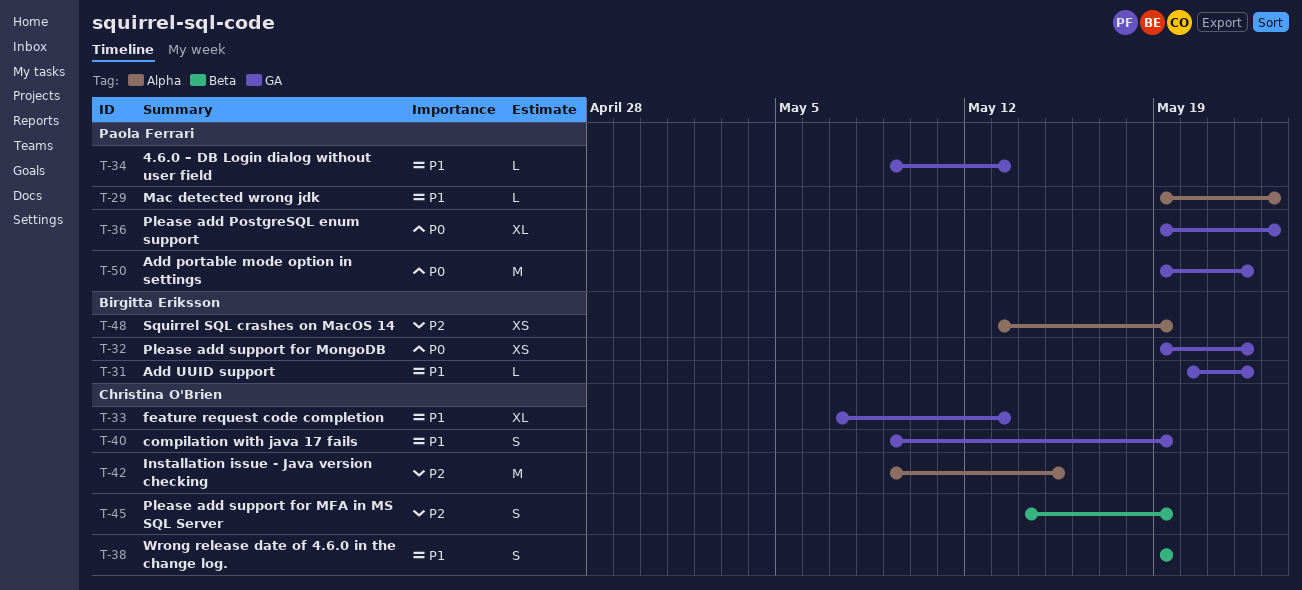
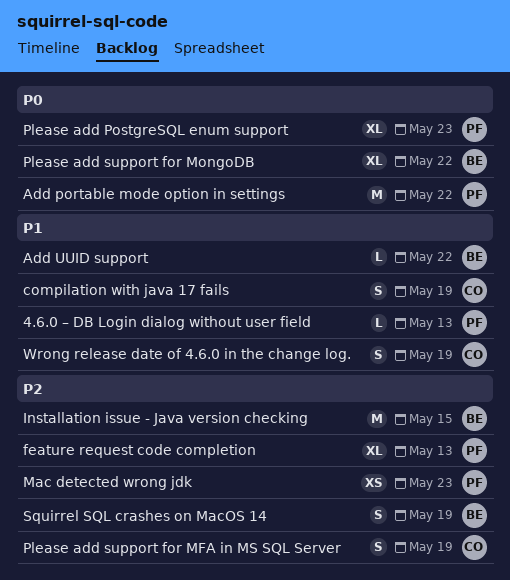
feature request code completion, owner: Christina O'Brien -> Paola Ferrari
feature request code completion, priority: P1 -> P2
Installation issue - Java version checking, owner: Christina O'Brien -> Birgitta Eriksson
Mac detected wrong jdk, priority: P1 -> P2
Mac detected wrong jdk, estimate: L -> XS
Please add support for MongoDB, estimate: XS -> XL
Squirrel SQL crashes on MacOS 14, estimate: XS -> S

